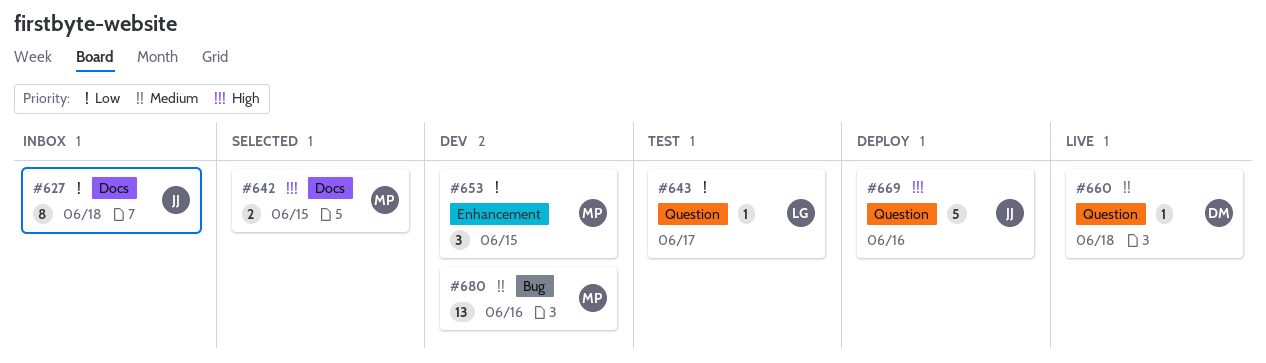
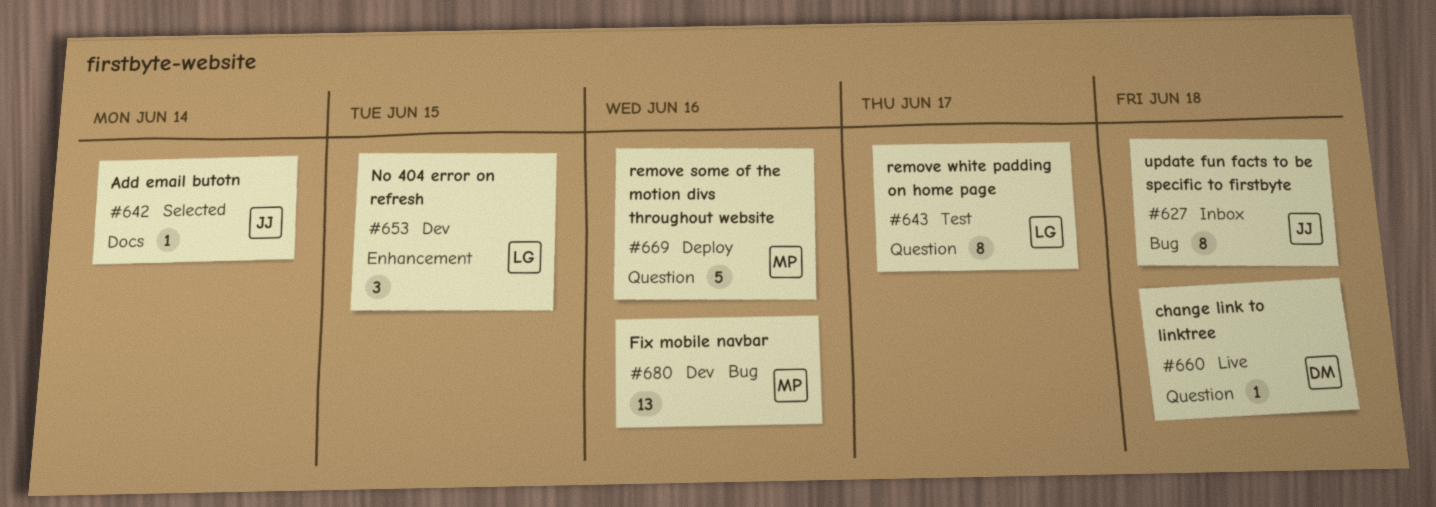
#627, label: Docs -> Bug
#642, owner: MP -> JJ
#642, estimate: 2 -> 1
#642, due: Jun 15 -> Jun 14
#643, estimate: 1 -> 8
#653, owner: MP -> LG
#669, owner: JJ -> MP

